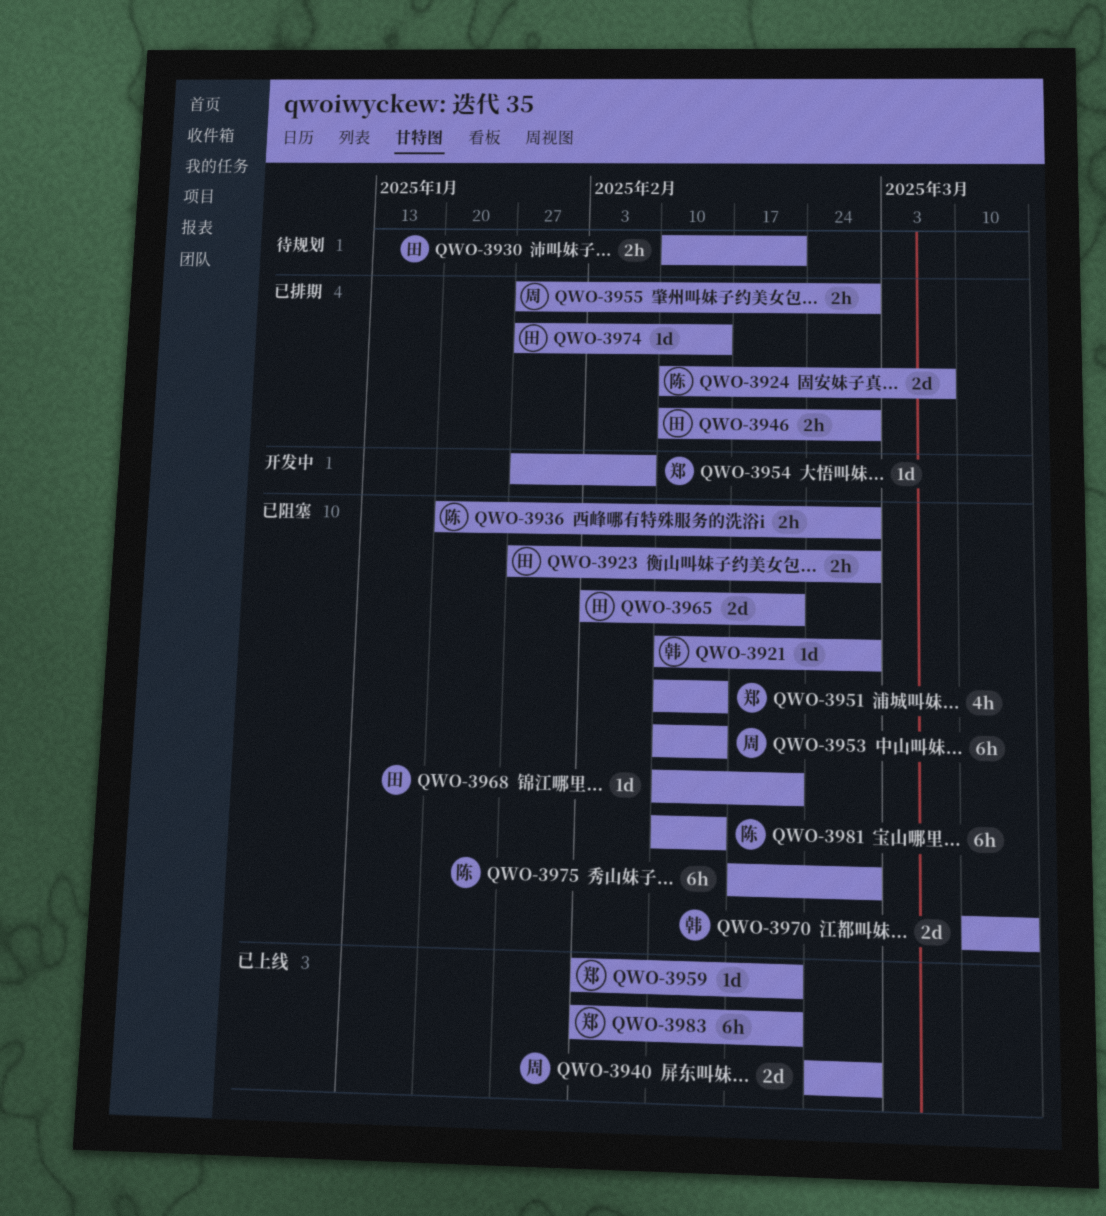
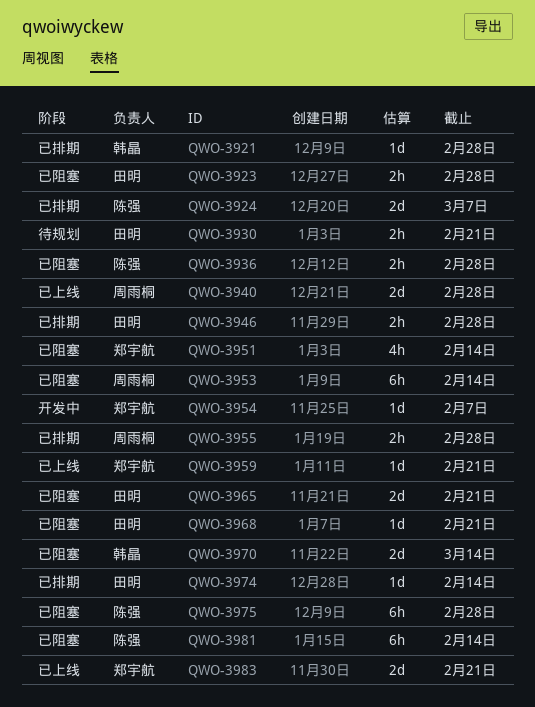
QWO-3921, status: 已阻塞 -> 已排期
QWO-3983, estimate: 6h -> 2d

